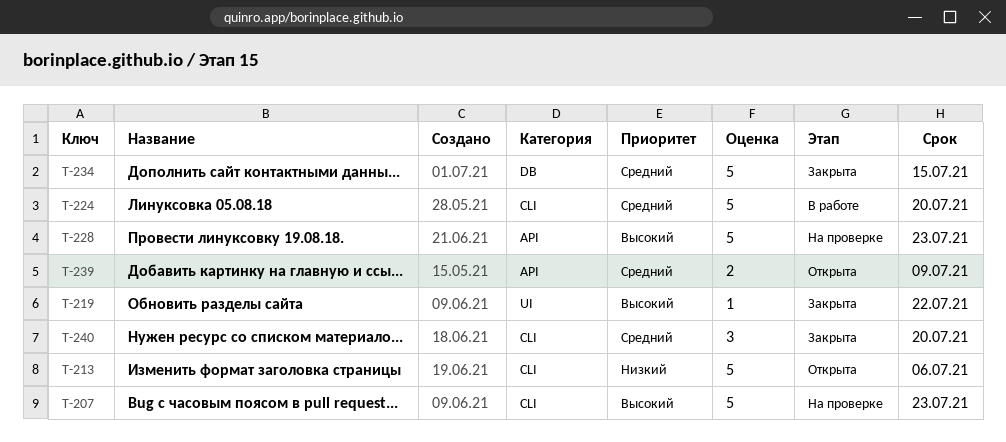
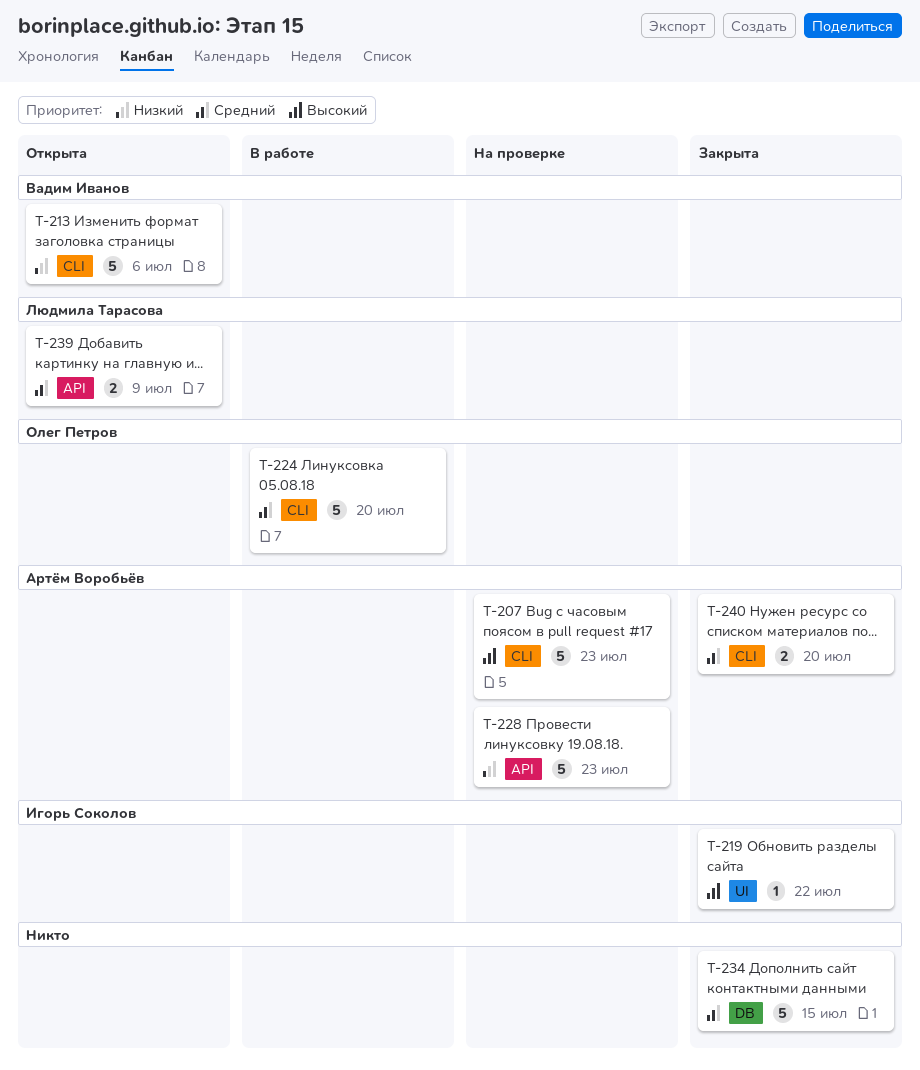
T-228, priority: Высокий -> Низкий
T-240, estimate: 3 -> 2

